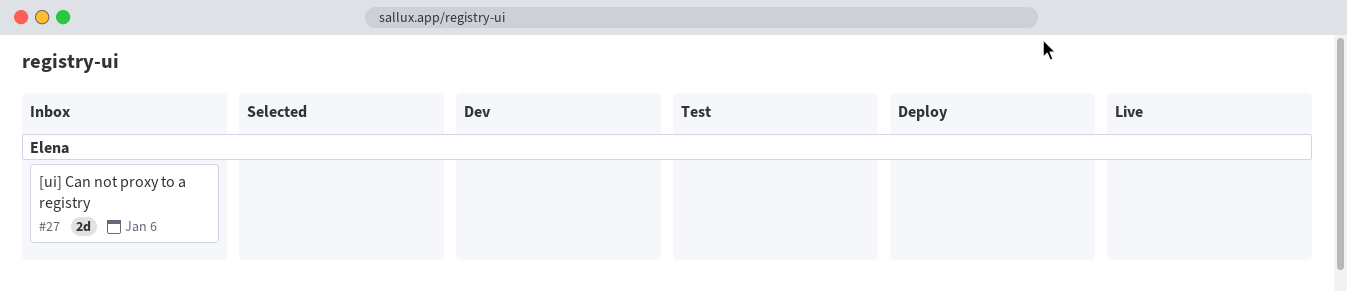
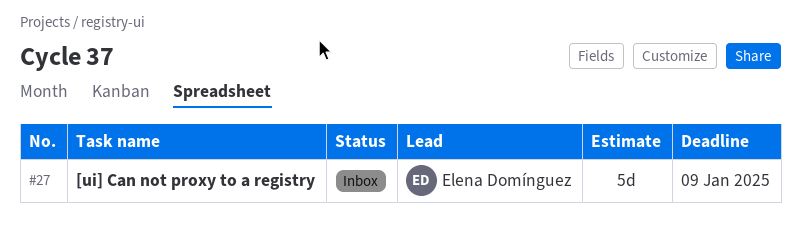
#27, estimate: 2d -> 5d
#27, due: Jan 6 -> Jan 9

